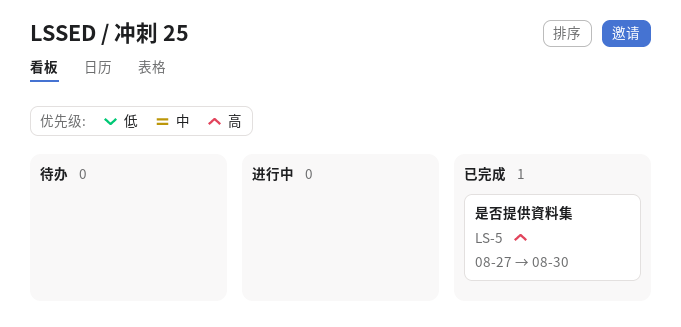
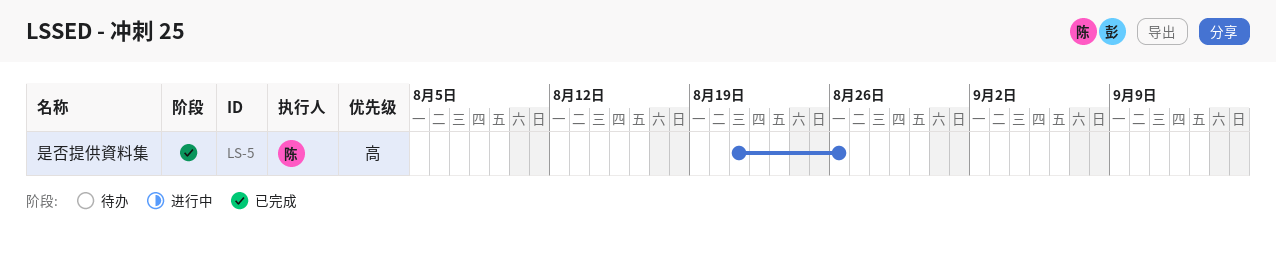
LS-5, start: Aug 27 -> Aug 21
LS-5, due: Aug 30 -> Aug 26

